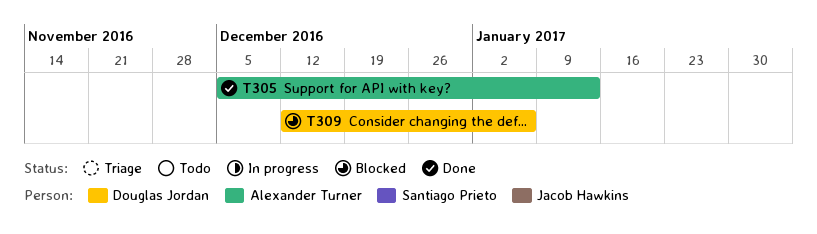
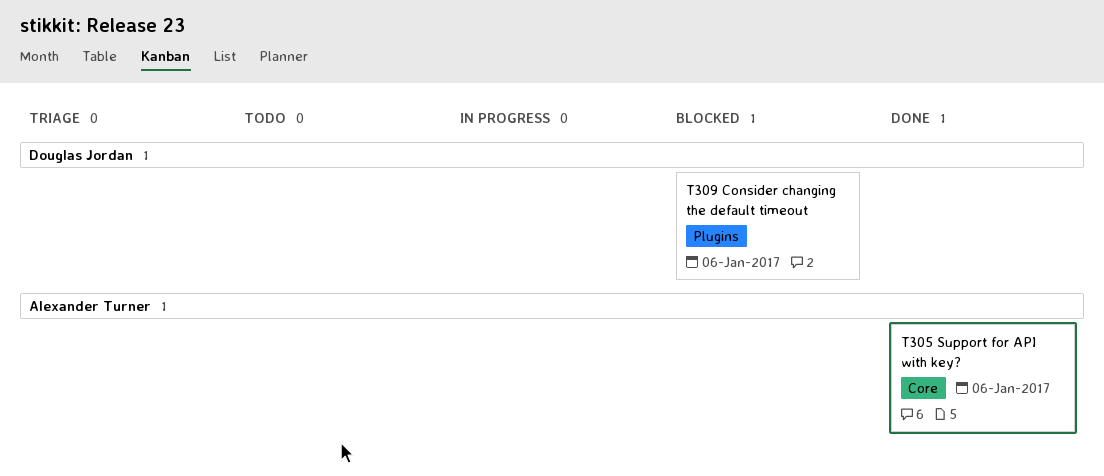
T305, due: Jan 13 -> Jan 6

